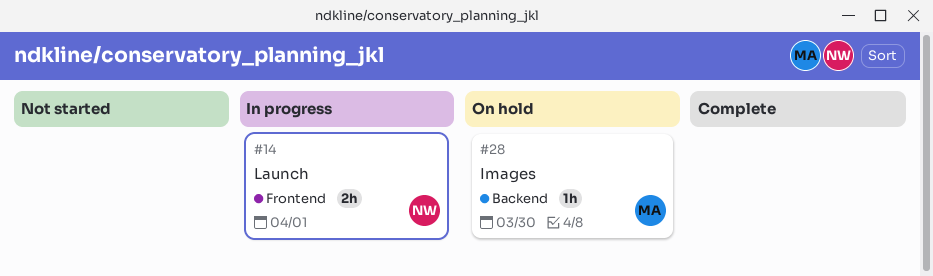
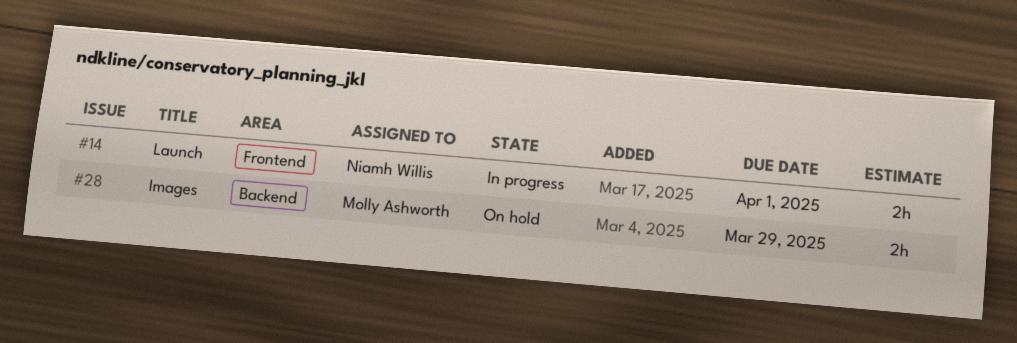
#28, estimate: 1h -> 2h
#28, due: Mar 30 -> Mar 29

